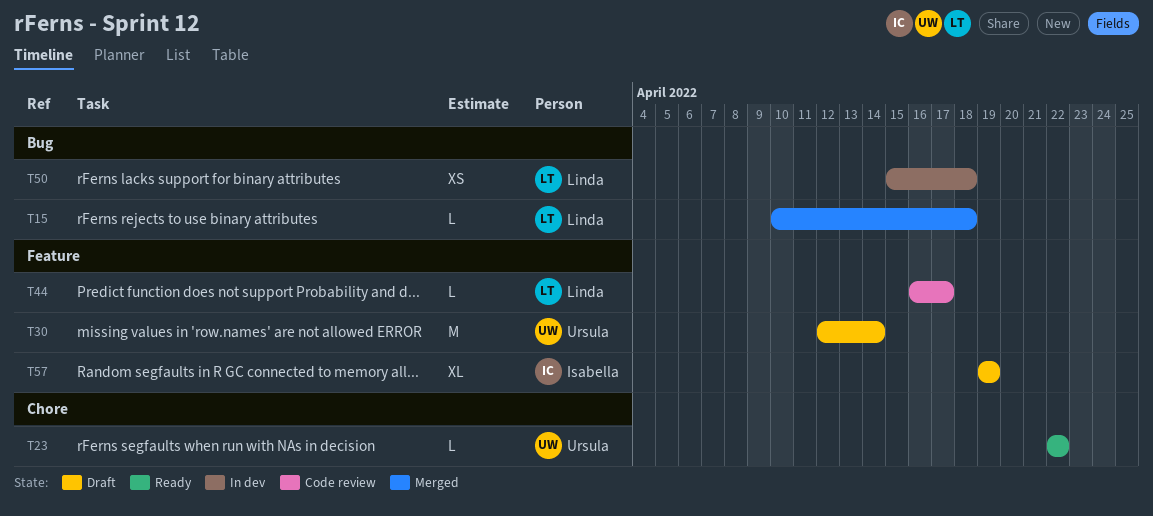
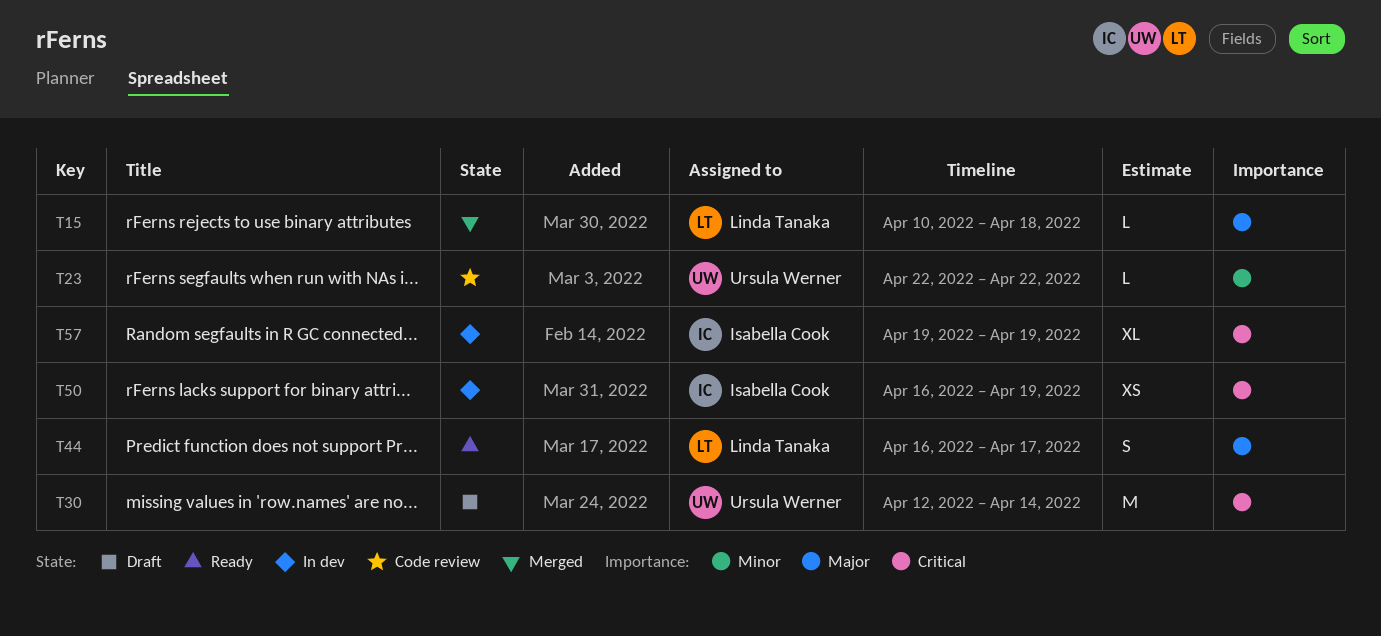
T23, status: Ready -> Code review
T44, status: Code review -> Ready
T44, estimate: L -> S
T50, owner: Linda Tanaka -> Isabella Cook
T50, start: Apr 15 -> Apr 16
T50, due: Apr 18 -> Apr 19
T57, status: Draft -> In dev

